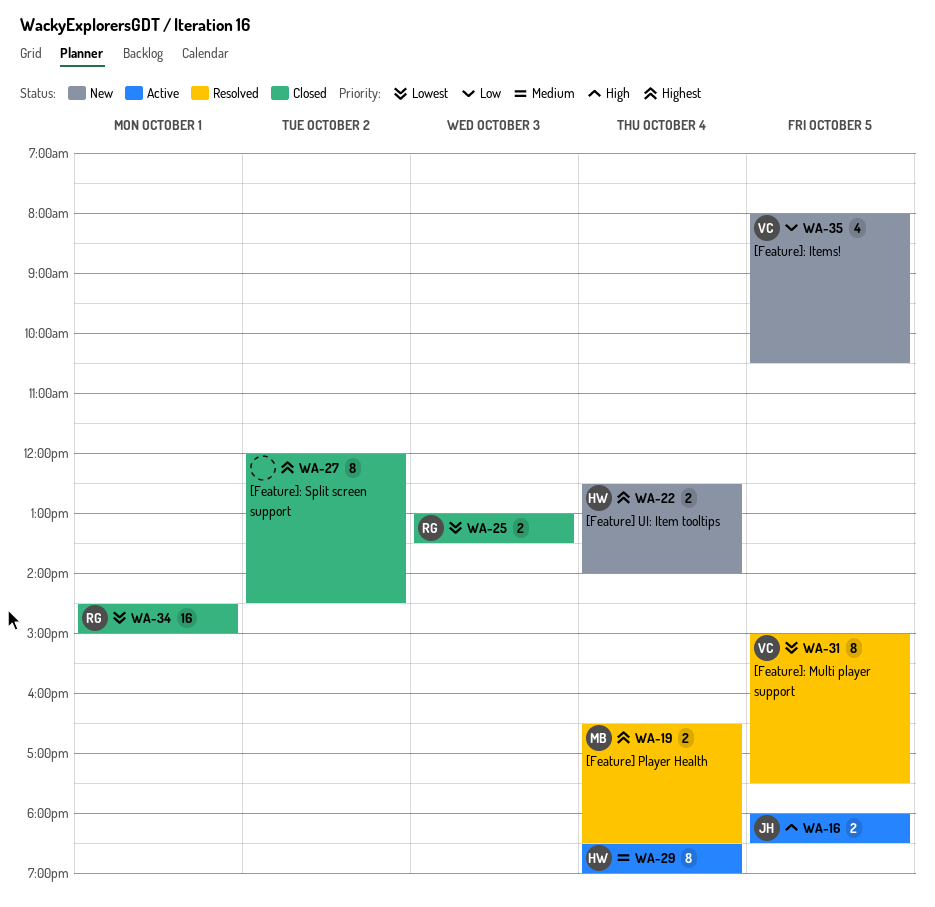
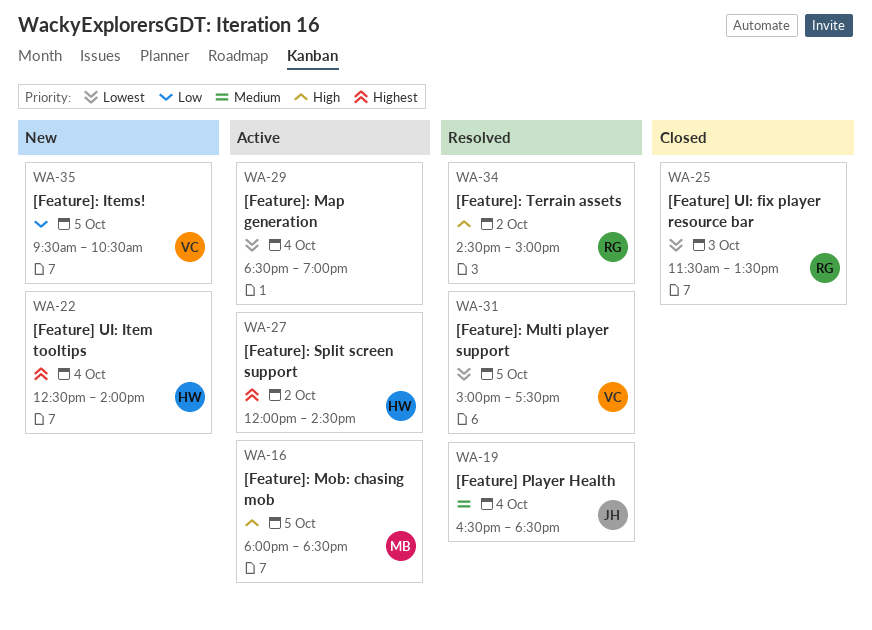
WA-16, owner: JH -> MB
WA-19, owner: MB -> JH
WA-19, priority: Highest -> Medium
WA-25, begins: 13:00 -> 11:30
WA-27, status: Closed -> Active
WA-27, owner: none -> HW
WA-29, owner: HW -> none
WA-29, priority: Medium -> Lowest
WA-34, status: Closed -> Resolved
WA-34, priority: Lowest -> High
WA-34, day: Oct 1 -> Oct 2
WA-35, begins: 08:00 -> 09:30

